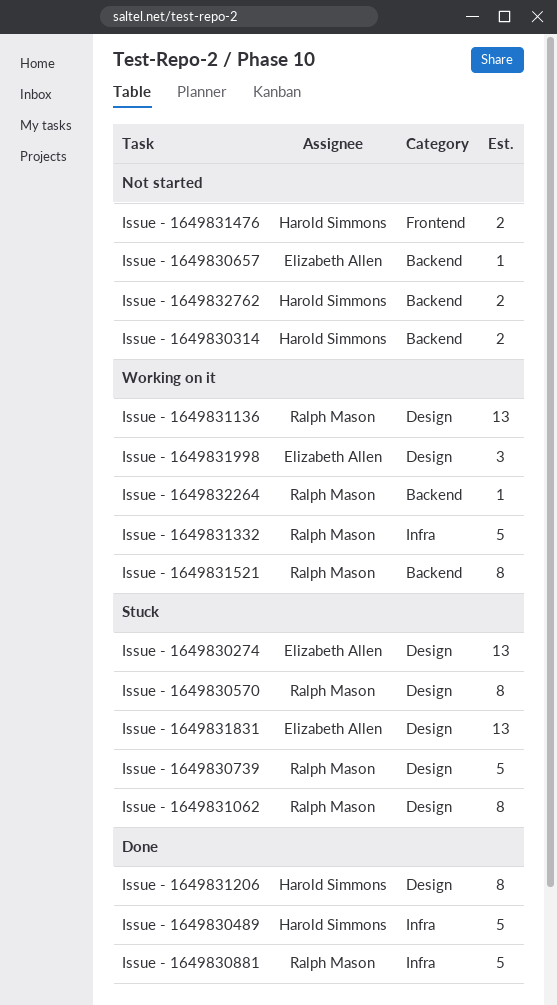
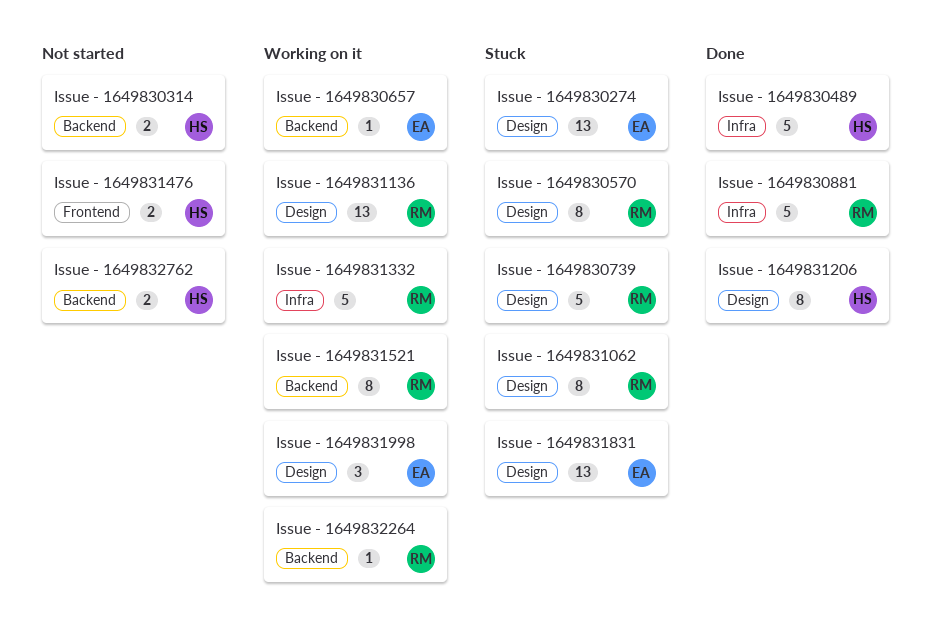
Issue - 1649830657, status: Not started -> Working on it

